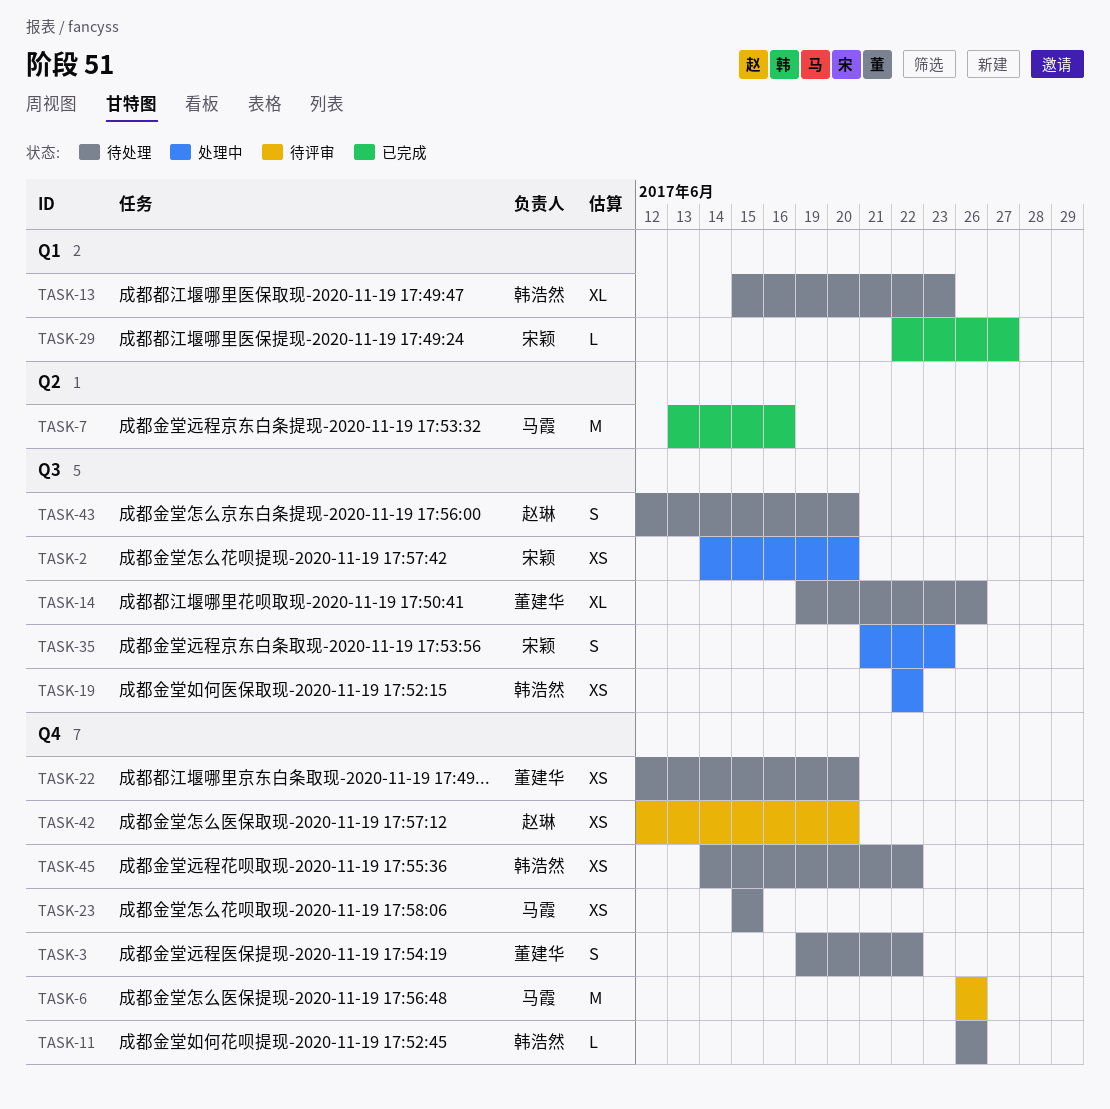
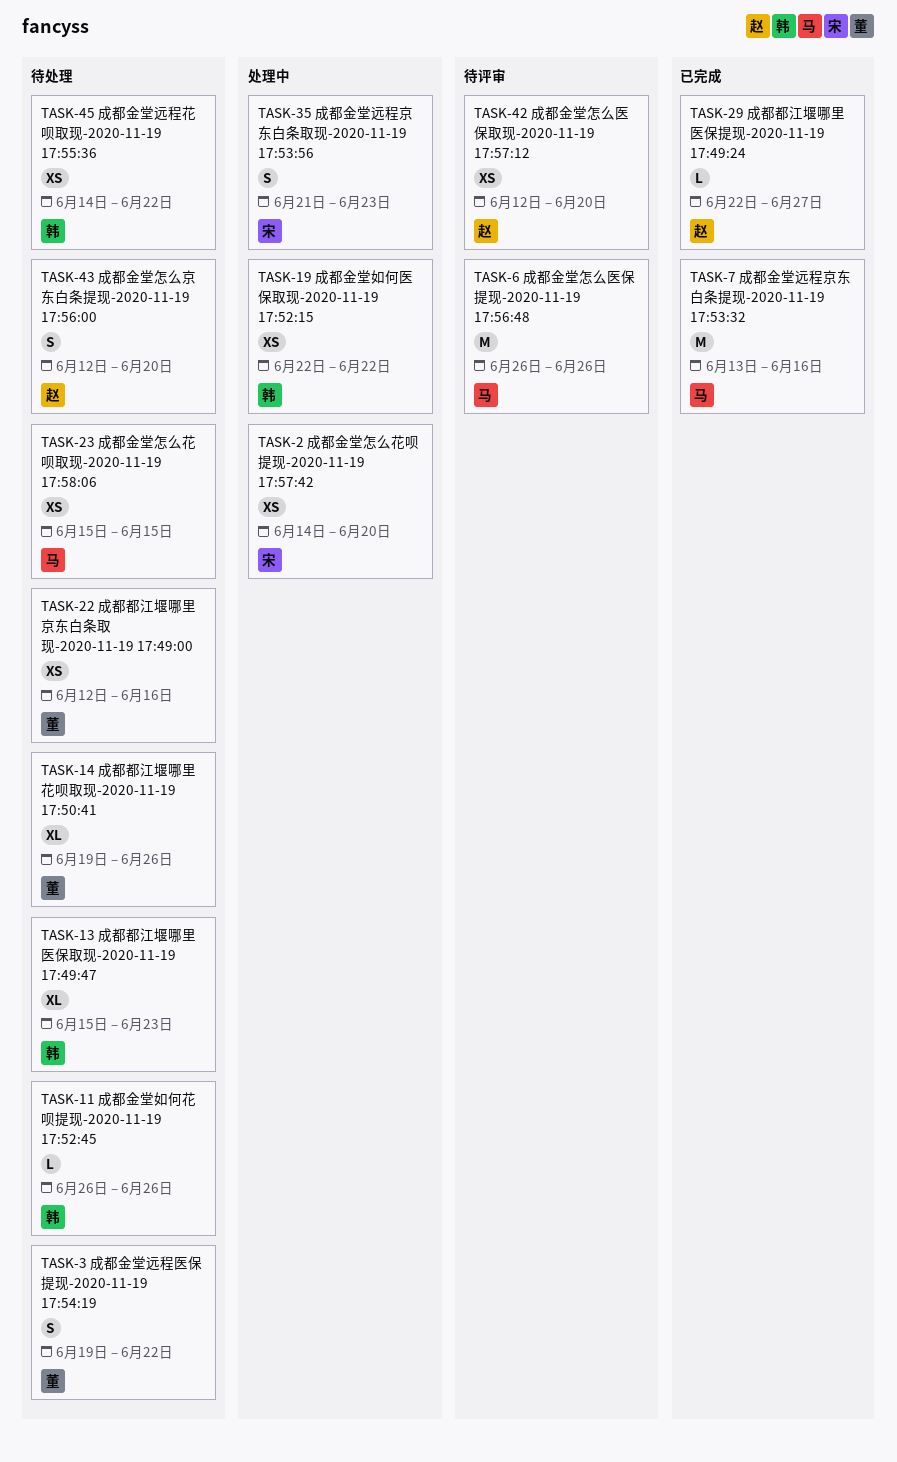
TASK-22, due: Jun 20 -> Jun 16
TASK-29, owner: 宋颖 -> 赵琳

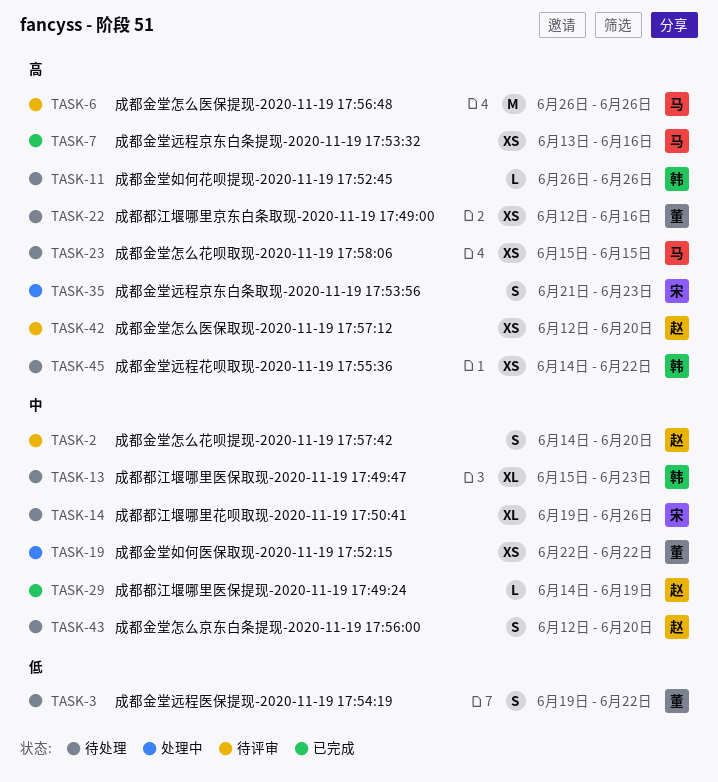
TASK-2, status: 处理中 -> 待评审
TASK-2, owner: 宋 -> 赵
TASK-2, estimate: XS -> S
TASK-7, estimate: M -> XS
TASK-14, owner: 董 -> 宋
TASK-19, owner: 韩 -> 董
TASK-29, start: Jun 22 -> Jun 14
TASK-29, due: Jun 27 -> Jun 19

